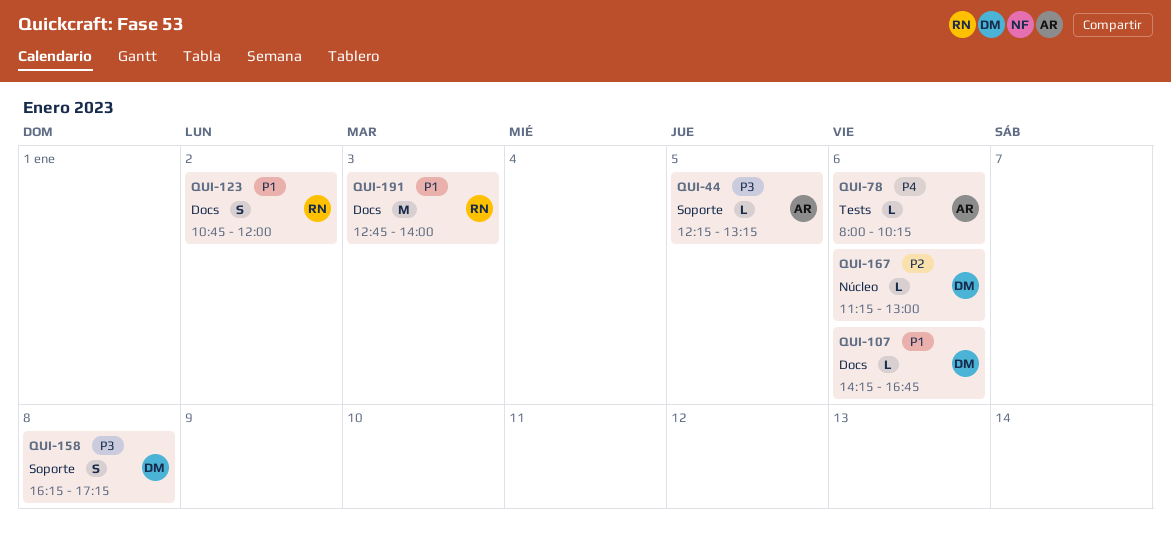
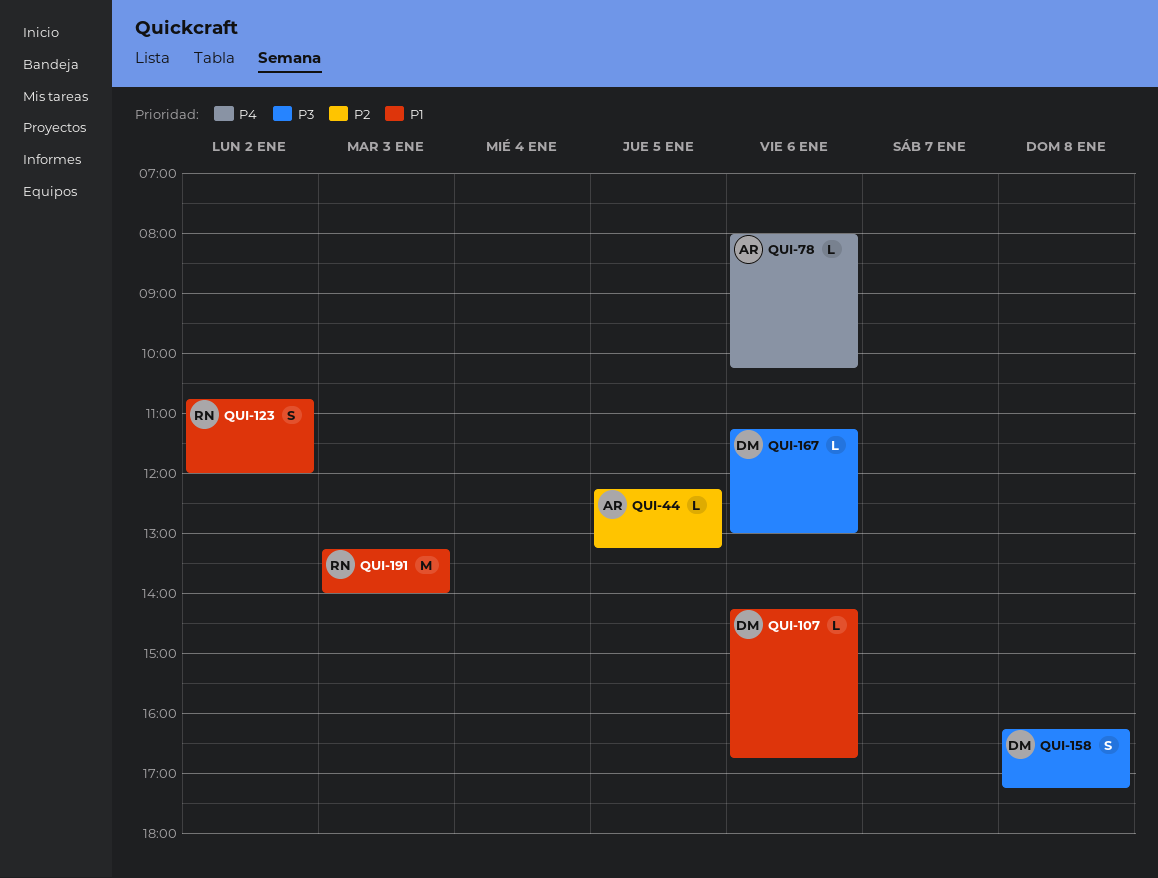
QUI-44, priority: P3 -> P2
QUI-167, priority: P2 -> P3
QUI-191, begins: 12:45 -> 13:15

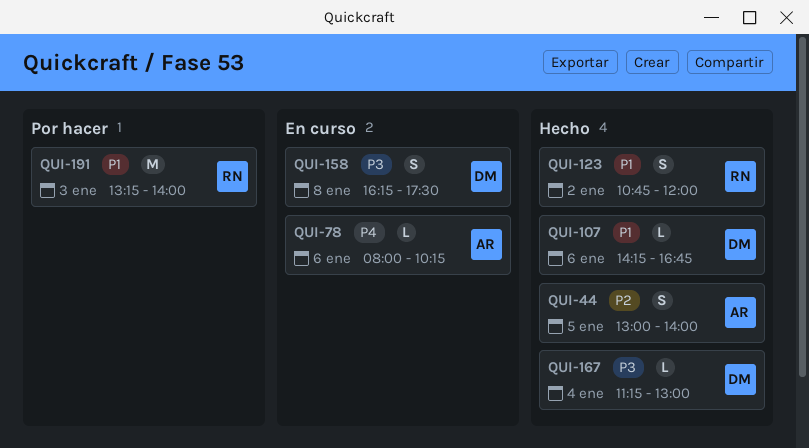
QUI-44, estimate: L -> S
QUI-44, begins: 12:15 -> 13:00
QUI-44, ends: 13:15 -> 14:00
QUI-158, ends: 17:15 -> 17:30
QUI-167, day: Jan 6 -> Jan 4

